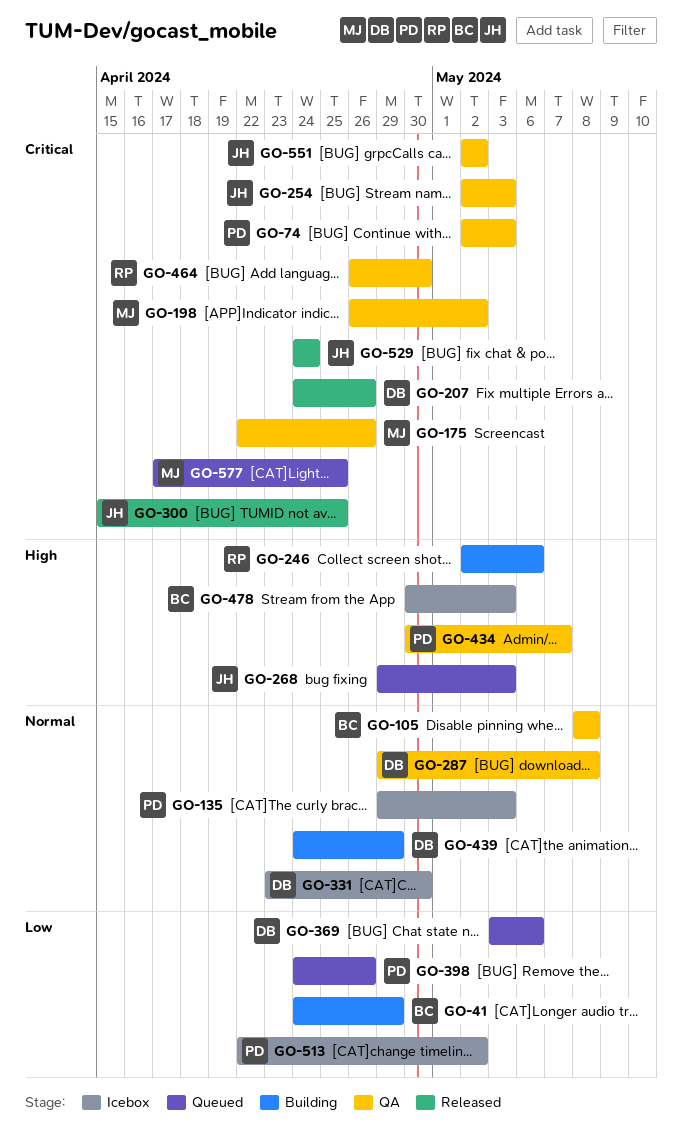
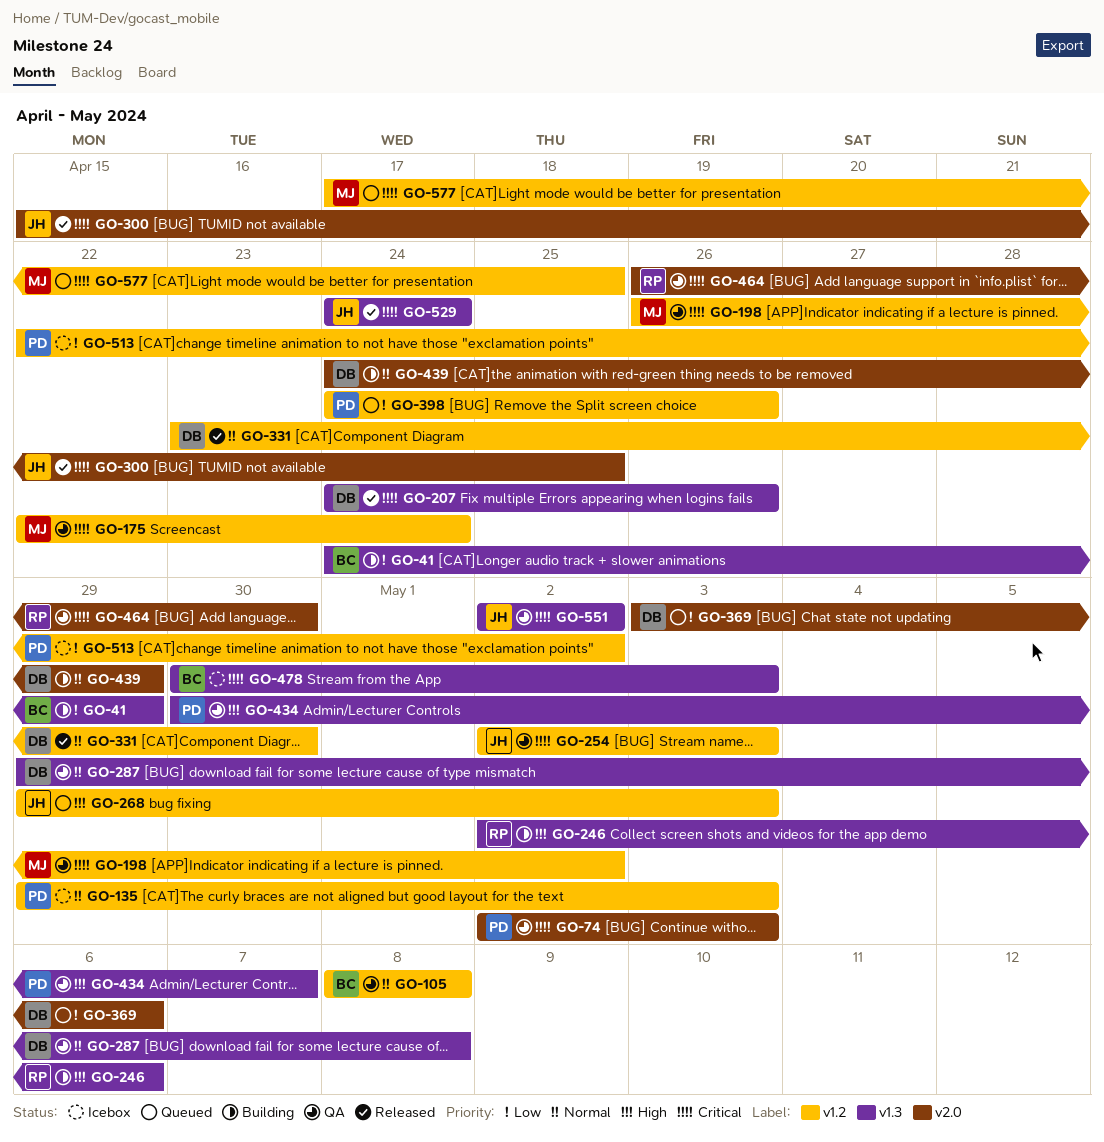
GO-175, due: Apr 26 -> Apr 24
GO-331, status: Icebox -> Released
GO-478, priority: High -> Critical

